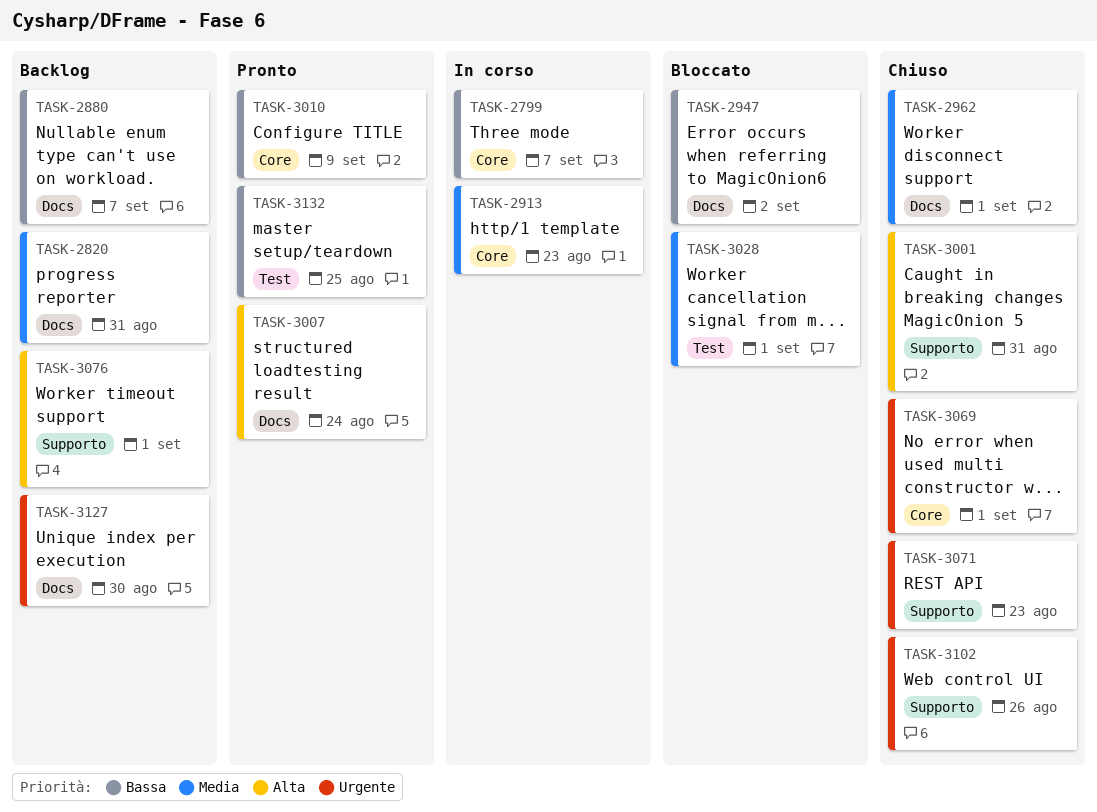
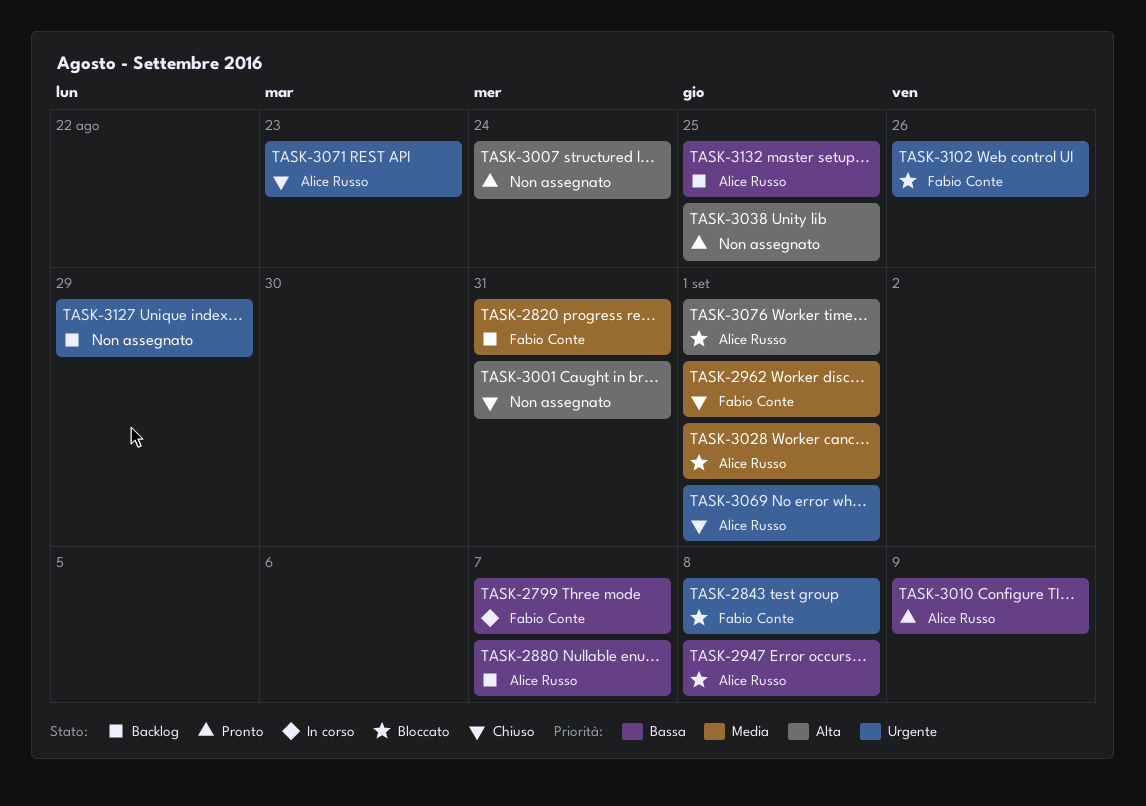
TASK-2843: none -> present
TASK-2913: present -> none
TASK-2947, due: Sep 2 -> Sep 8
TASK-3038: none -> present
TASK-3076, status: Backlog -> Bloccato
TASK-3102, status: Chiuso -> Bloccato
TASK-3127, due: Aug 30 -> Aug 29
TASK-3132, status: Pronto -> Backlog

